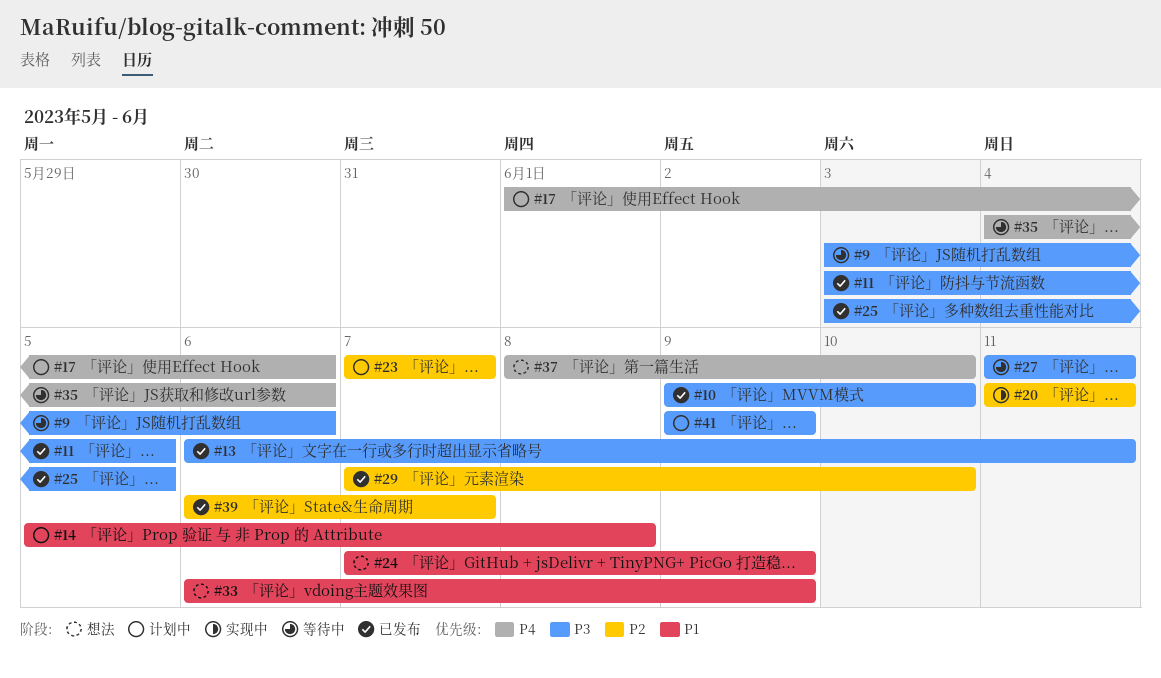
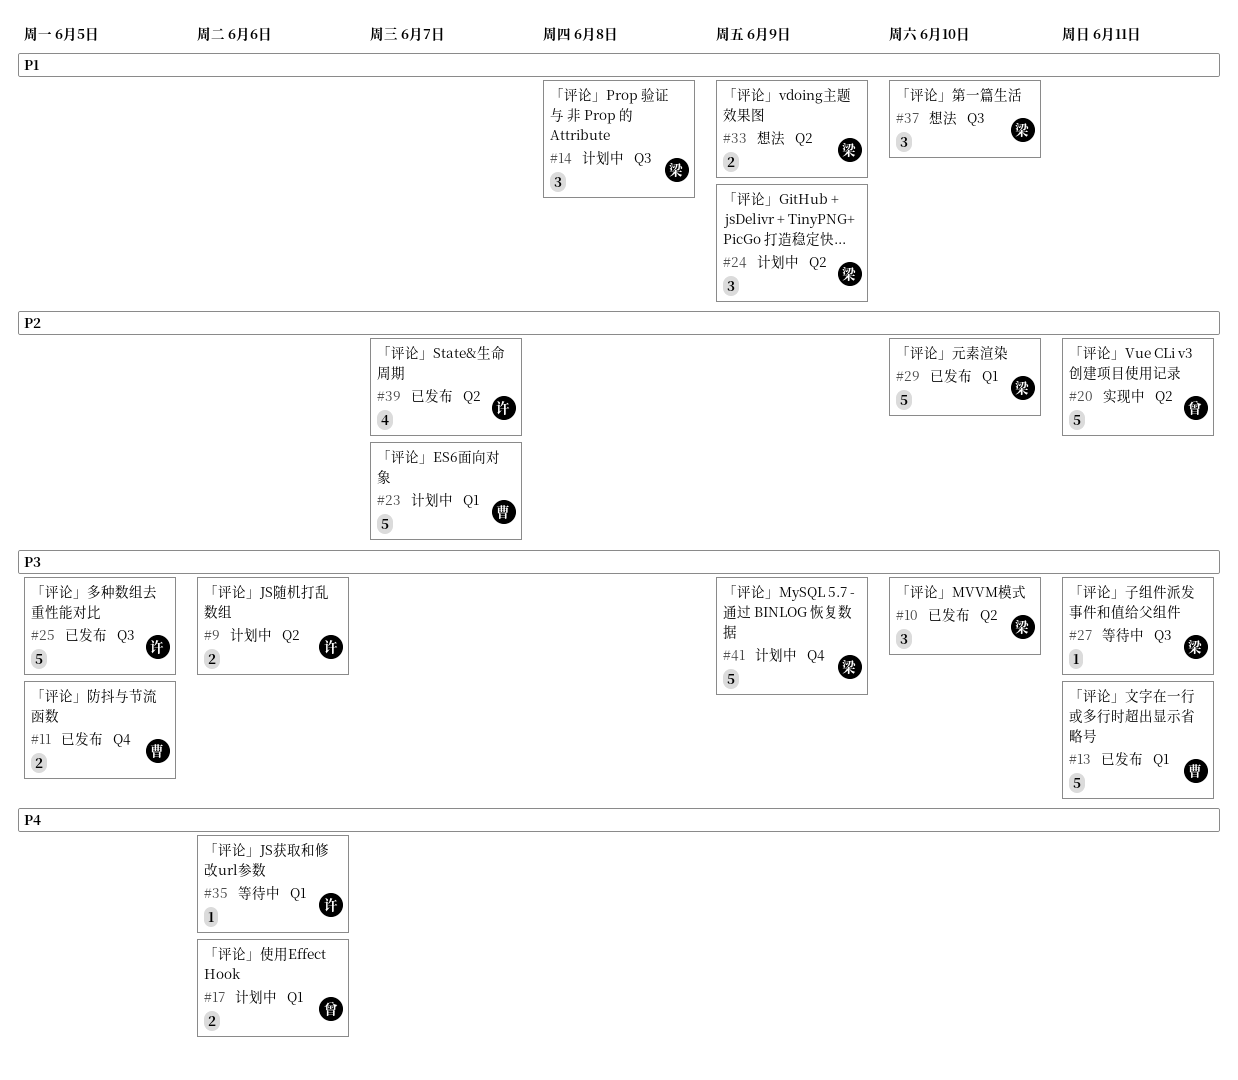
#9, status: 等待中 -> 计划中
#24, status: 想法 -> 计划中
#37, priority: P4 -> P1

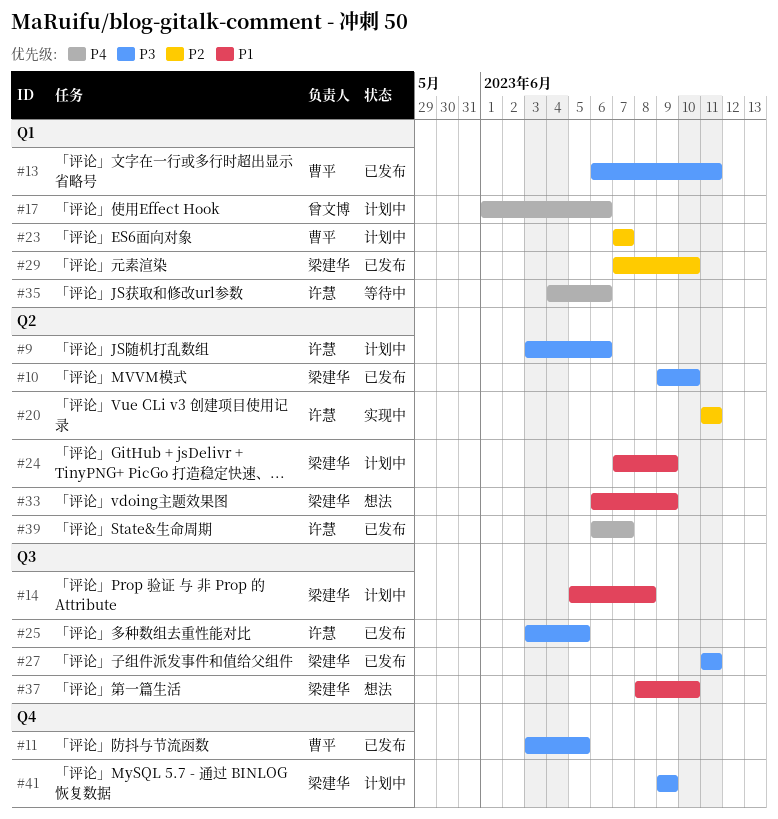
#20, owner: 曾文博 -> 许慧
#27, status: 等待中 -> 已发布
#39, priority: P2 -> P4

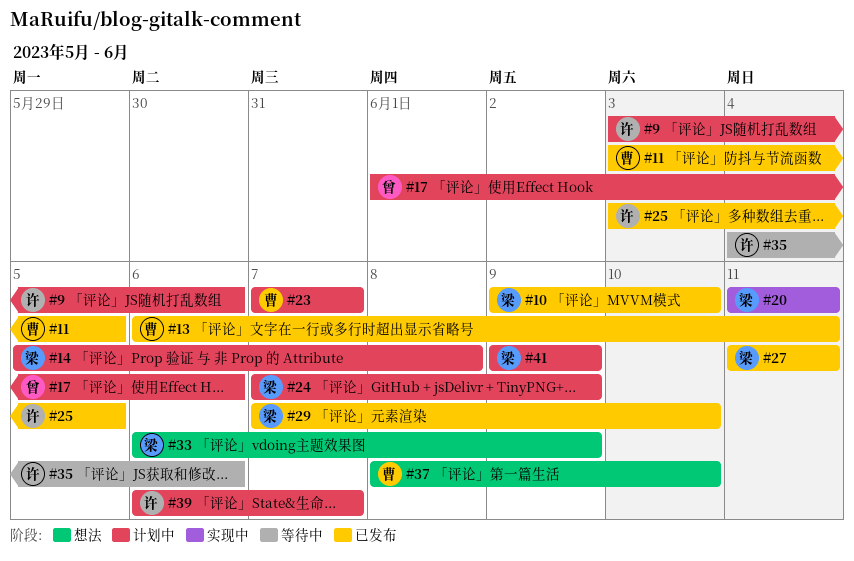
#20, owner: 许慧 -> 梁建华
#37, owner: 梁建华 -> 曹平
#39, status: 已发布 -> 计划中

